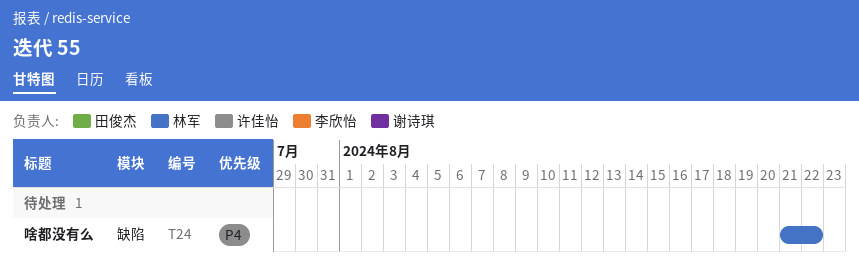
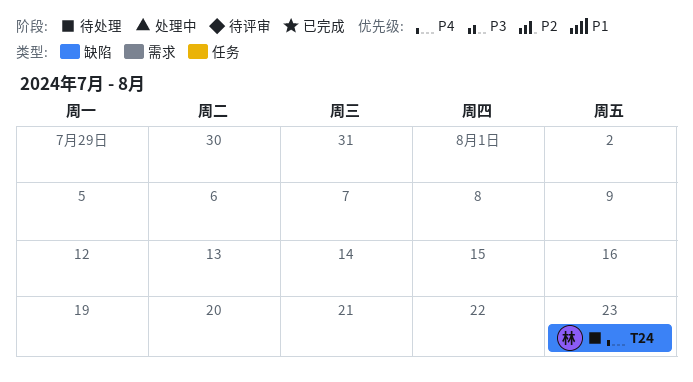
T24, start: Aug 21 -> Aug 23
T24, due: Aug 22 -> Aug 23

